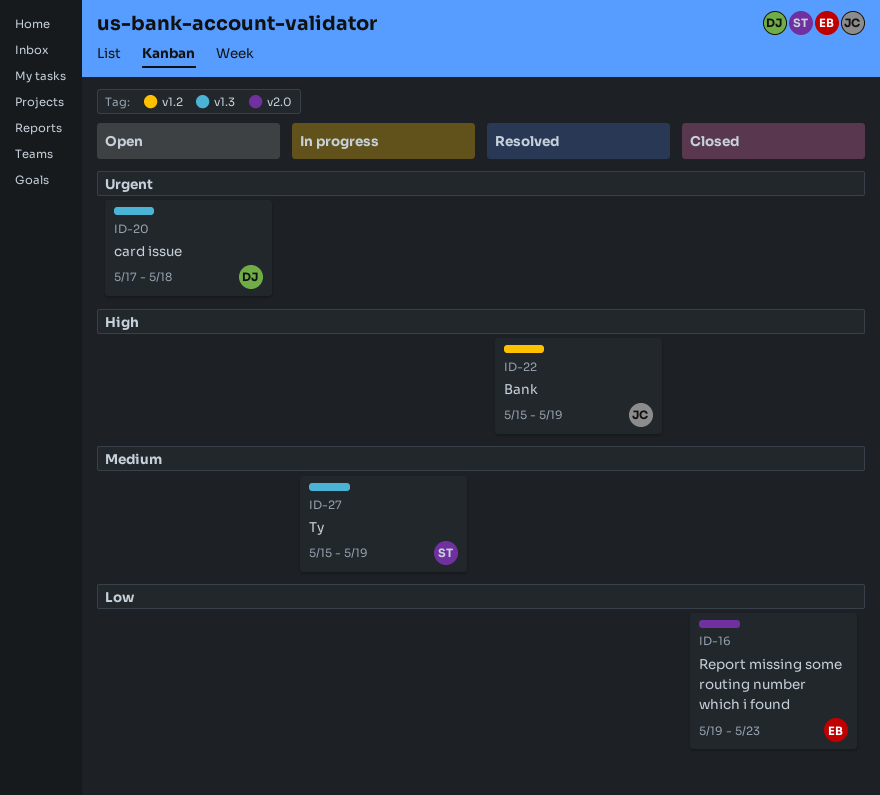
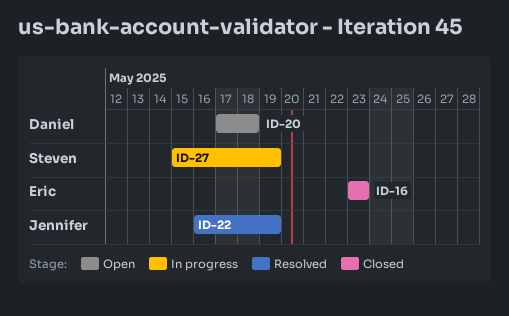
ID-16, start: May 19 -> May 23
ID-22, start: May 15 -> May 16

